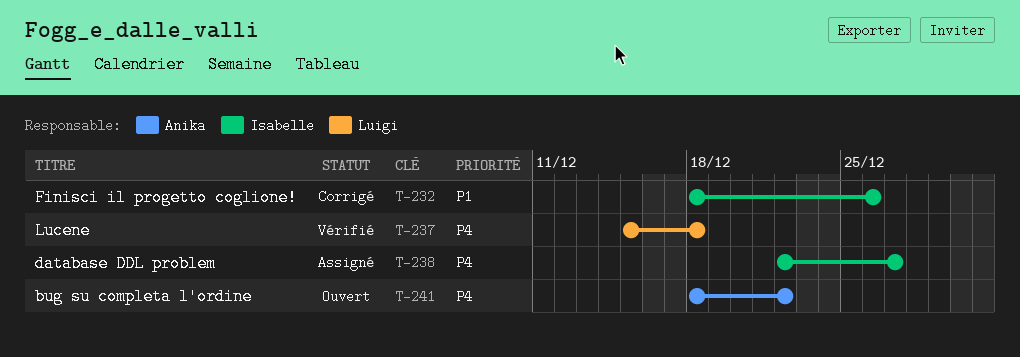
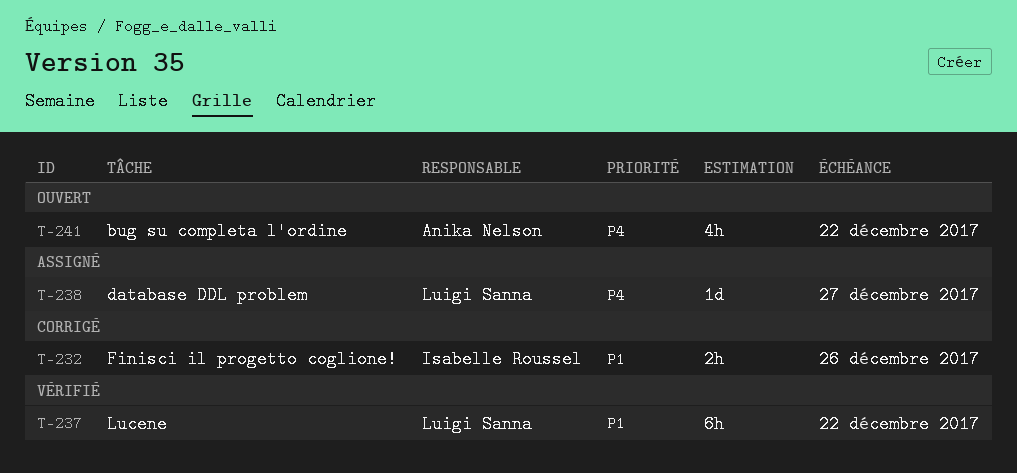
T-237, priority: P4 -> P1
T-237, due: Dec 18 -> Dec 22
T-238, owner: Isabelle Roussel -> Luigi Sanna

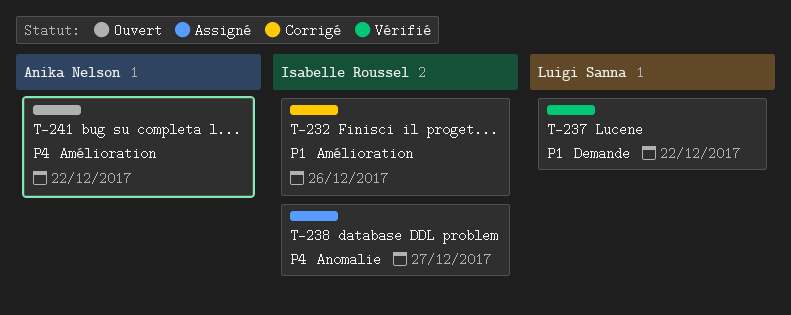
T-238, owner: Luigi Sanna -> Isabelle Roussel

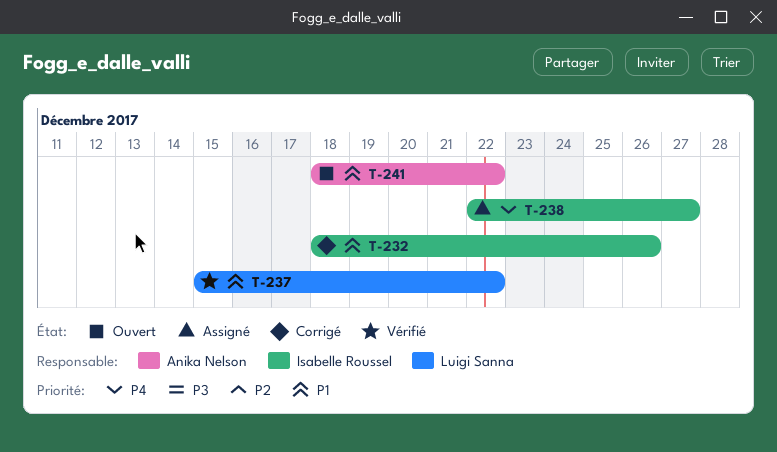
T-241, priority: P4 -> P1

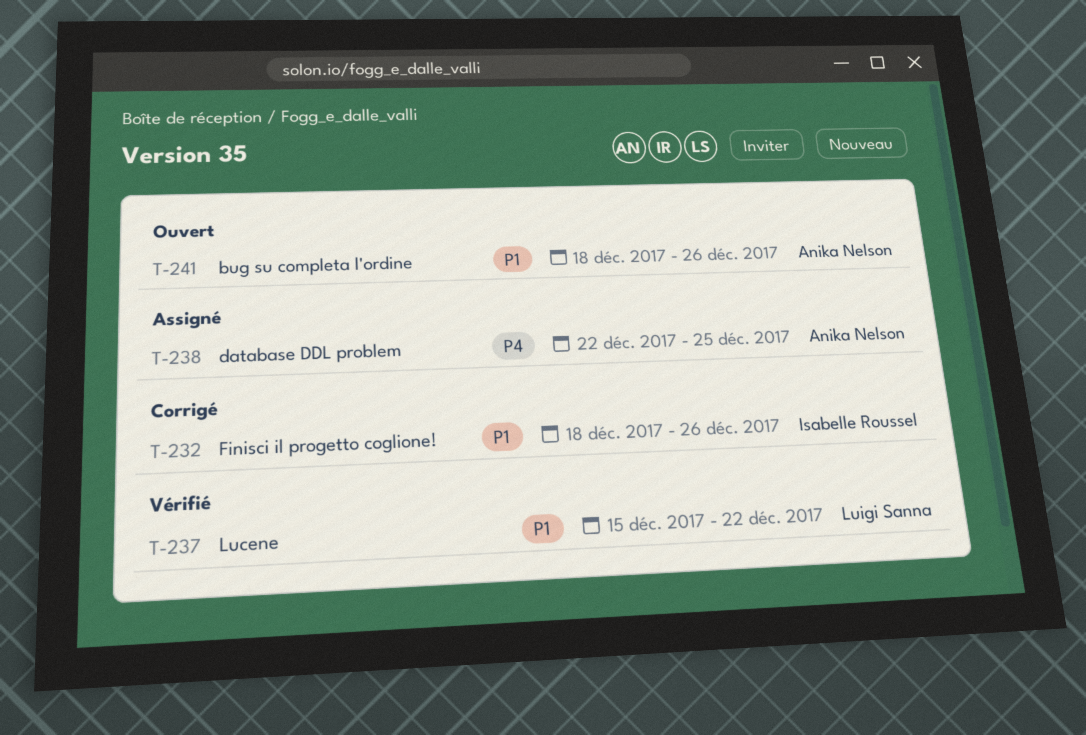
T-238, owner: Isabelle Roussel -> Anika Nelson
T-238, due: Dec 27 -> Dec 25
T-241, due: Dec 22 -> Dec 26

